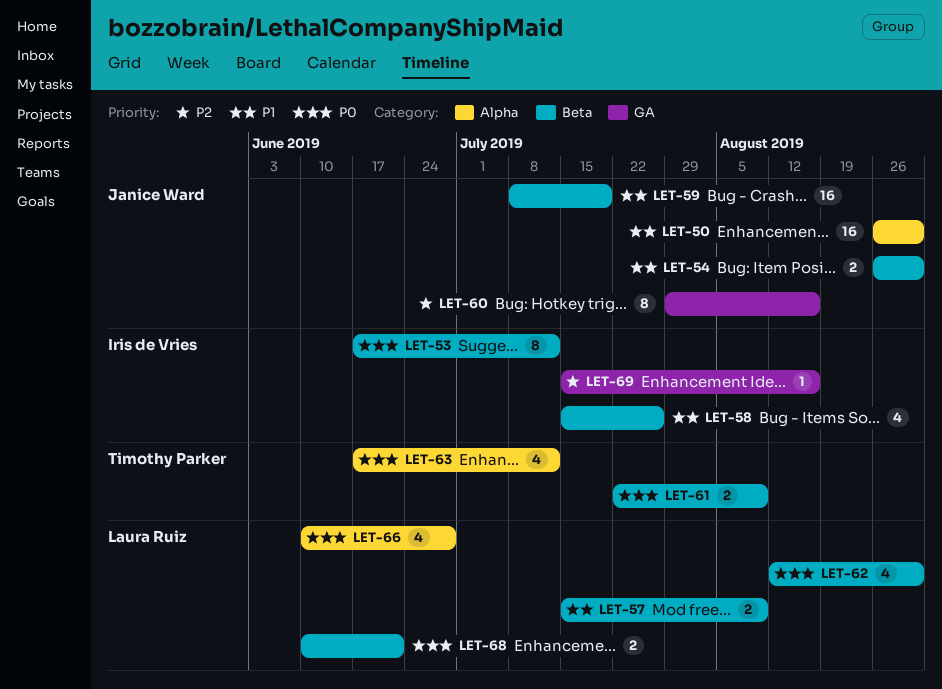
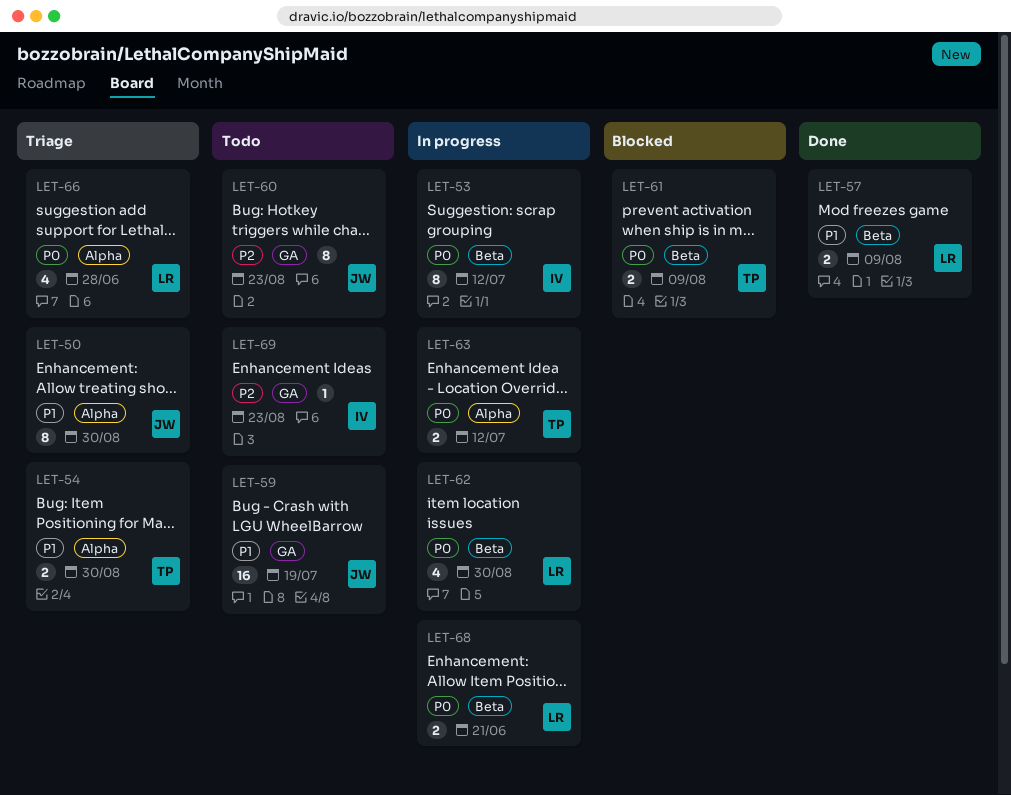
LET-50, estimate: 16 -> 8
LET-54, owner: Janice Ward -> Timothy Parker
LET-54, label: Beta -> Alpha
LET-58: present -> none
LET-59, label: Beta -> GA
LET-60, due: Aug 16 -> Aug 23
LET-63, estimate: 4 -> 2
LET-69, due: Aug 16 -> Aug 23

